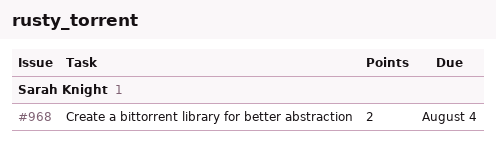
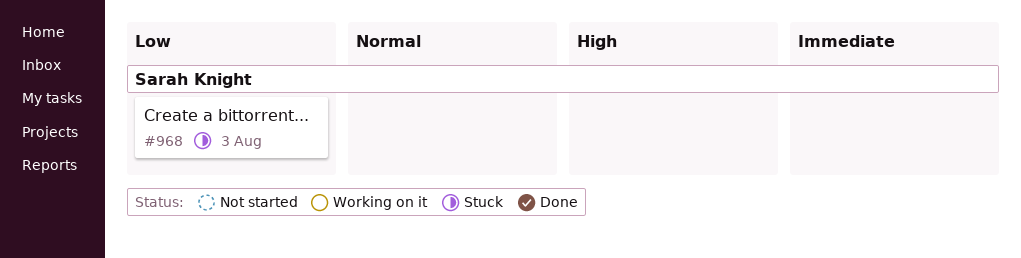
#968, due: Aug 4 -> Aug 3

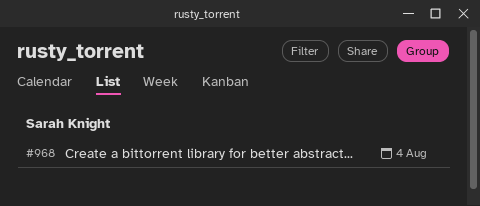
#968, due: Aug 3 -> Aug 4

